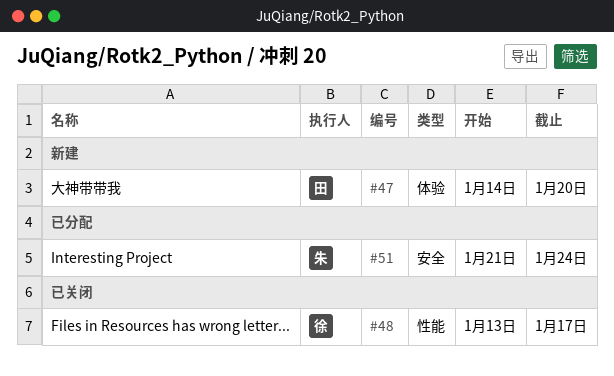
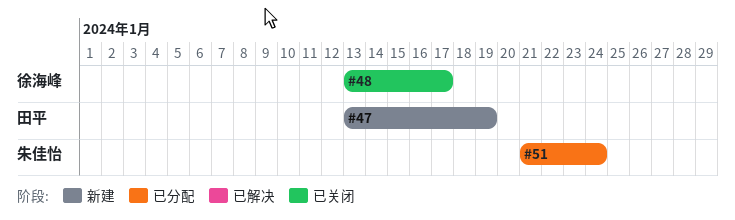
#47, start: Jan 14 -> Jan 13
#47, due: Jan 20 -> Jan 19

